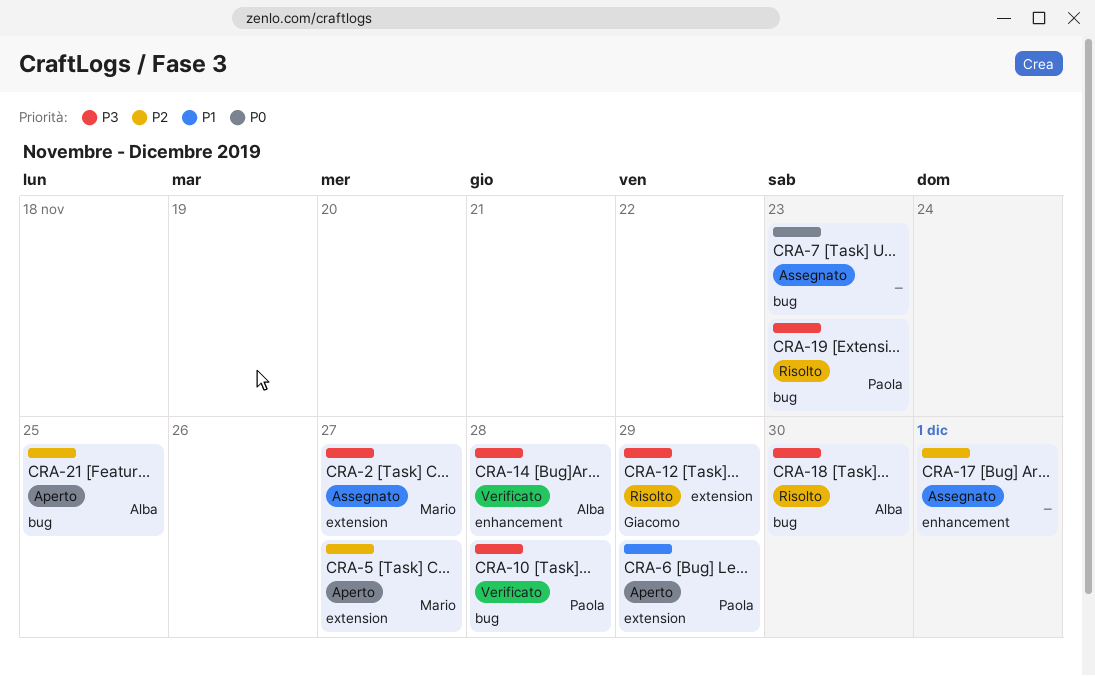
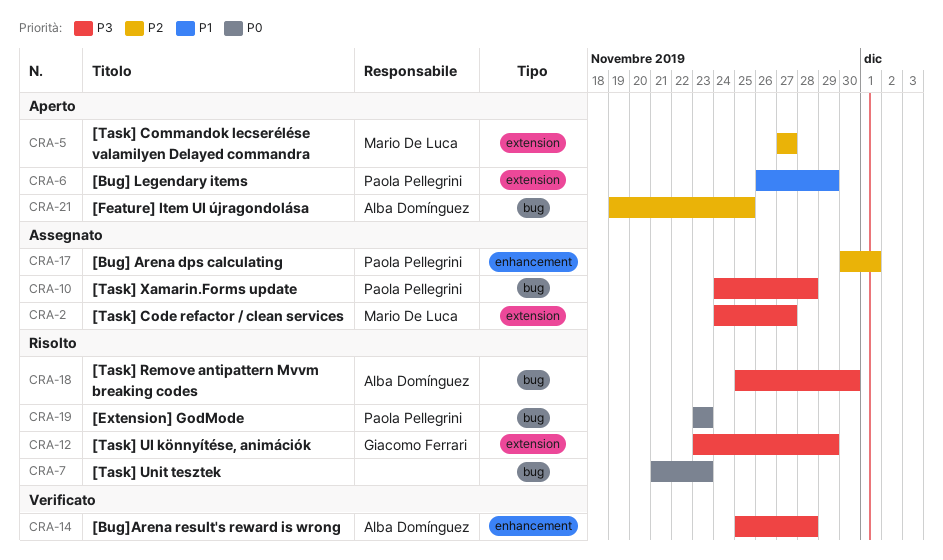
CRA-7, status: Assegnato -> Risolto
CRA-10, status: Verificato -> Assegnato
CRA-17, owner: none -> Paola Pellegrini
CRA-19, priority: P3 -> P0

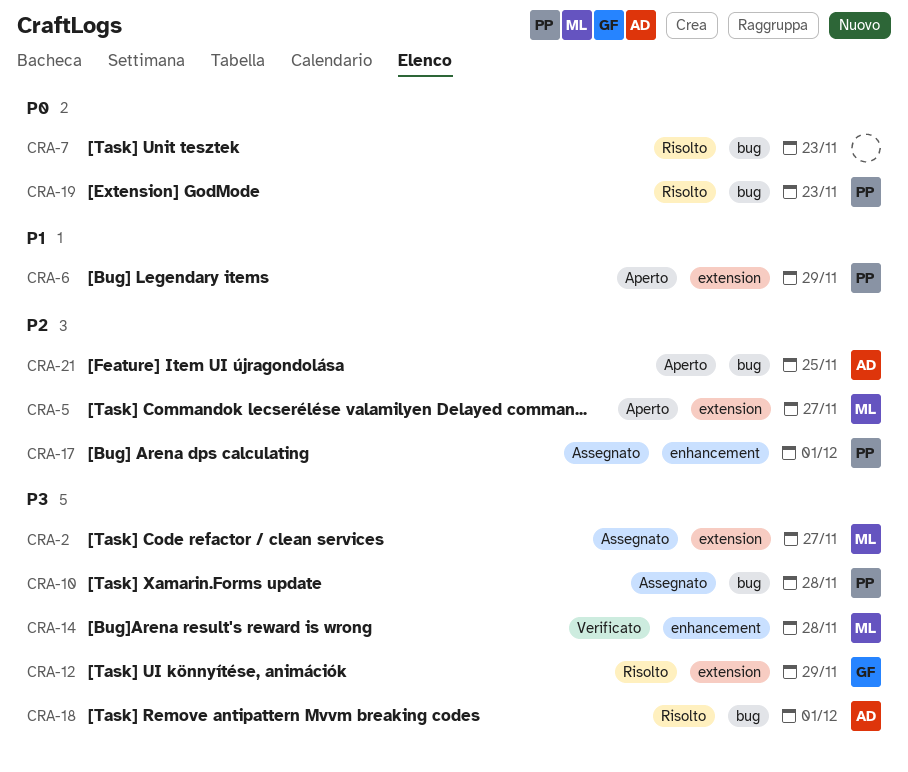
CRA-14, owner: Alba Domínguez -> Mario De Luca
CRA-18, due: Nov 30 -> Dec 1

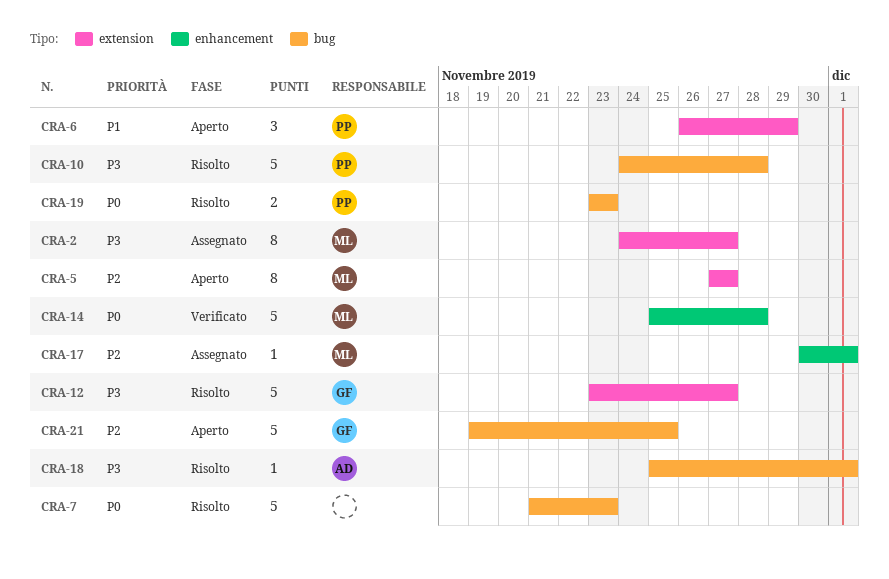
CRA-10, status: Assegnato -> Risolto
CRA-12, due: Nov 29 -> Nov 27
CRA-14, priority: P3 -> P0
CRA-17, owner: PP -> ML
CRA-21, owner: AD -> GF

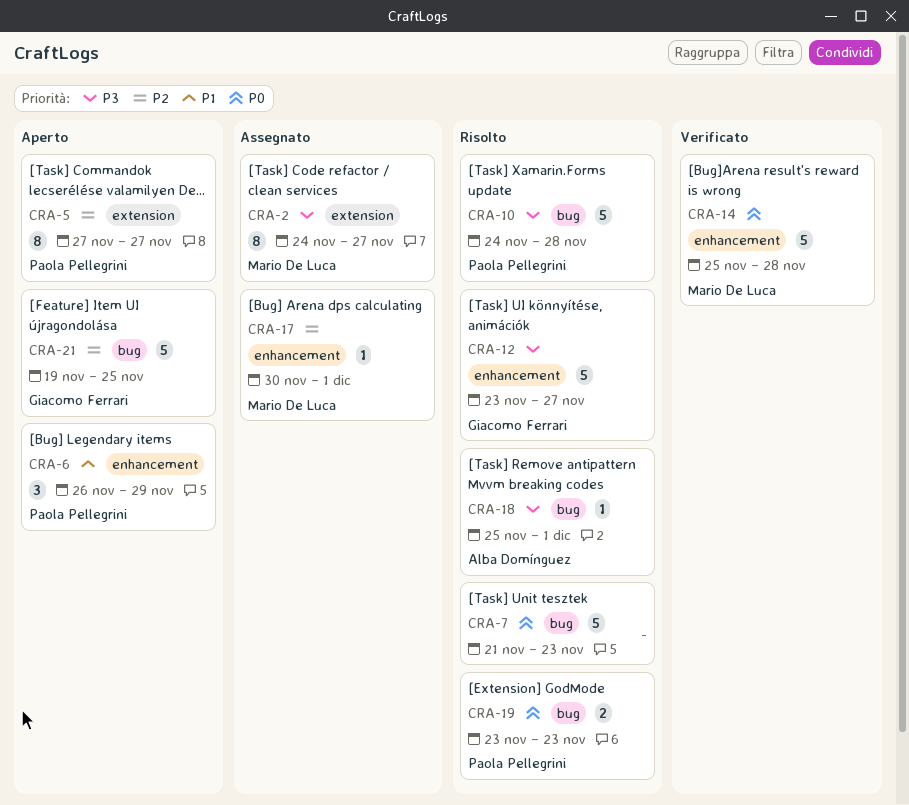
CRA-5, owner: Mario De Luca -> Paola Pellegrini
CRA-6, label: extension -> enhancement
CRA-12, label: extension -> enhancement

